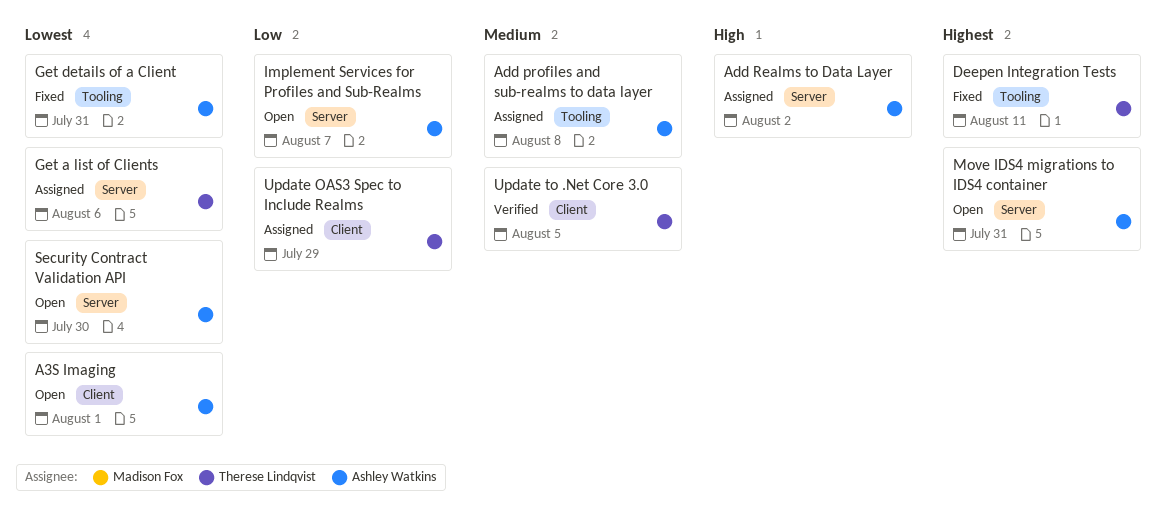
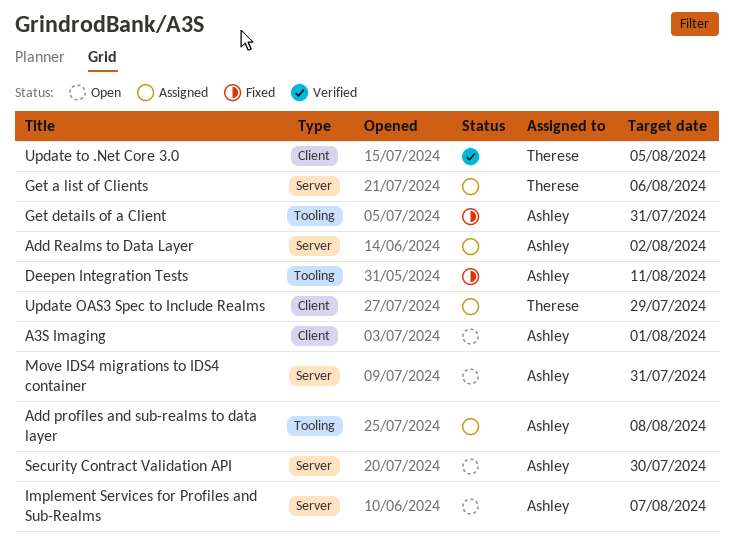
Deepen Integration Tests, owner: Therese Lindqvist -> Ashley Watkins

